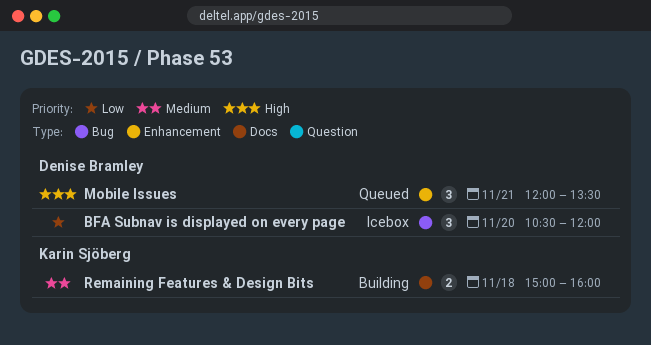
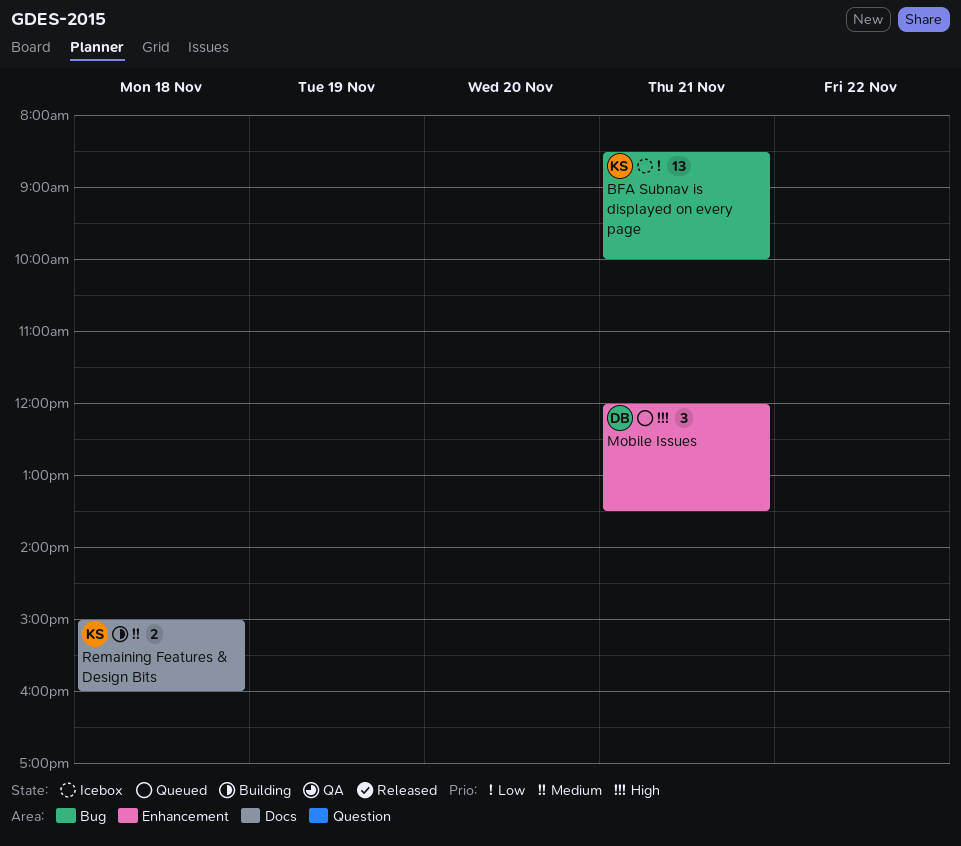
BFA Subnav is displayed on every page, owner: Denise Bramley -> Karin Sjöberg
BFA Subnav is displayed on every page, estimate: 3 -> 13
BFA Subnav is displayed on every page, day: Nov 20 -> Nov 21
BFA Subnav is displayed on every page, begins: 10:30 -> 08:30
BFA Subnav is displayed on every page, ends: 12:00 -> 10:00

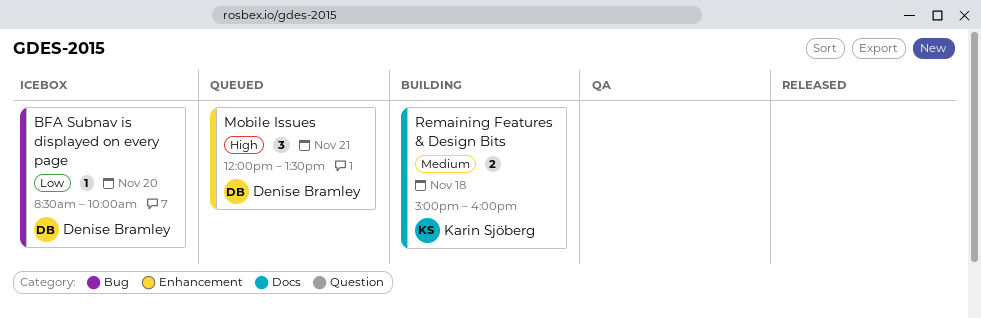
BFA Subnav is displayed on every page, owner: Karin Sjöberg -> Denise Bramley
BFA Subnav is displayed on every page, estimate: 13 -> 1
BFA Subnav is displayed on every page, day: Nov 21 -> Nov 20

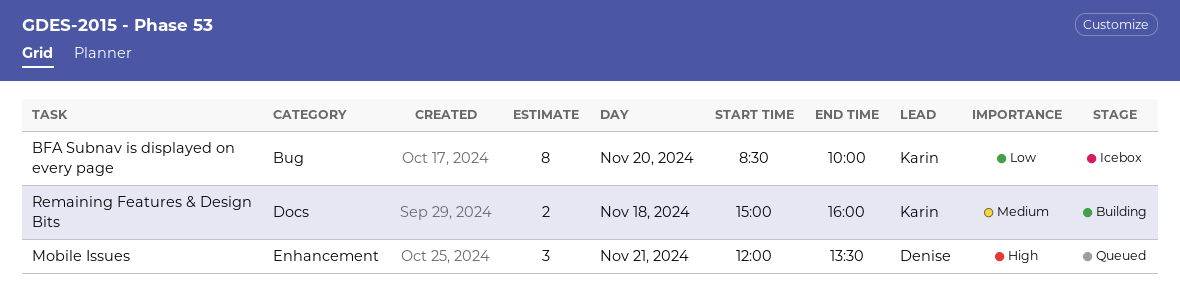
BFA Subnav is displayed on every page, owner: Denise Bramley -> Karin Sjöberg
BFA Subnav is displayed on every page, estimate: 1 -> 8

